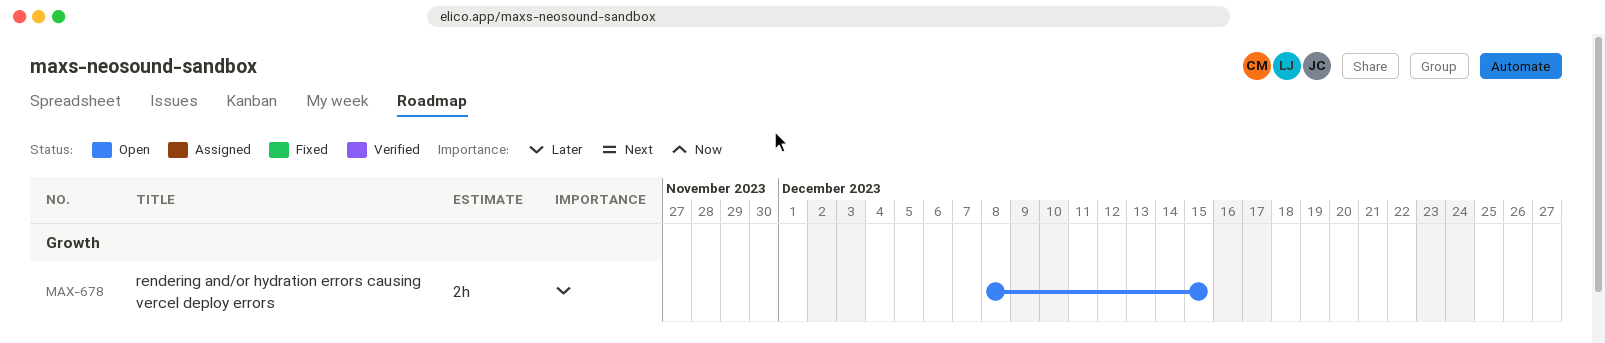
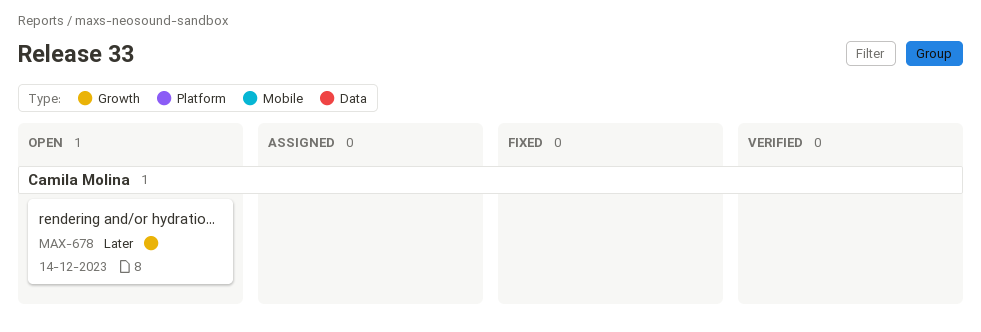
MAX-678, due: Dec 15 -> Dec 14

